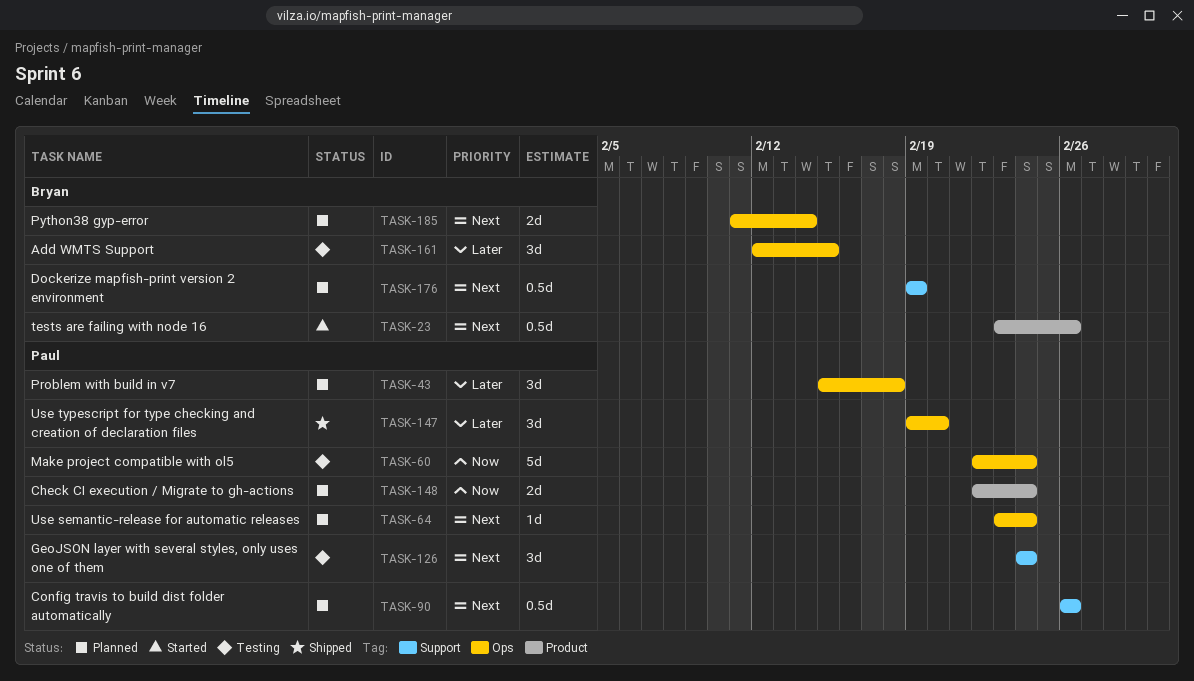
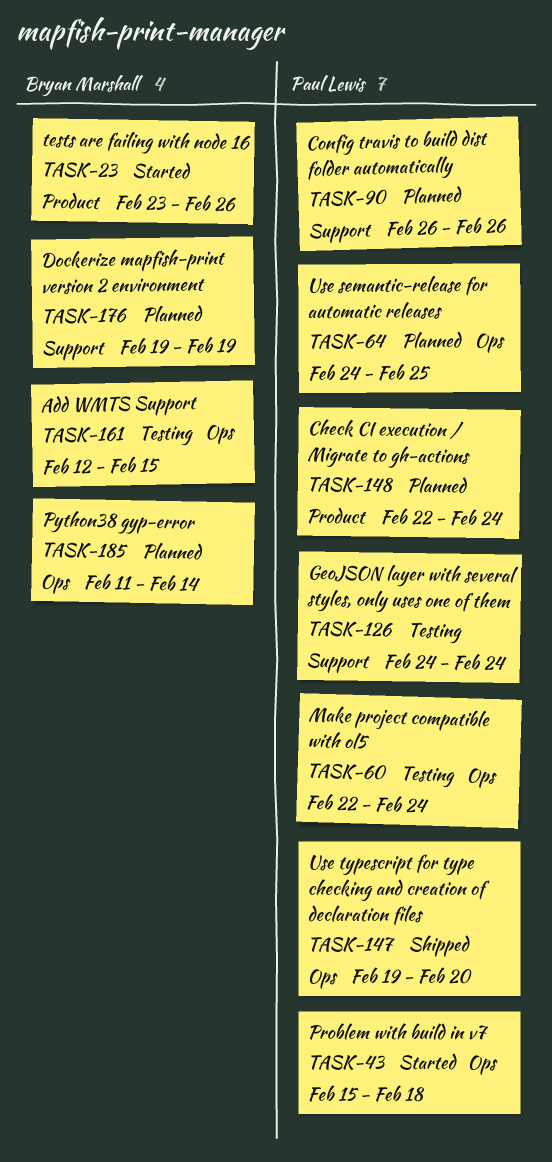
TASK-43, status: Planned -> Started
TASK-64, start: Feb 23 -> Feb 24
TASK-64, due: Feb 24 -> Feb 25

